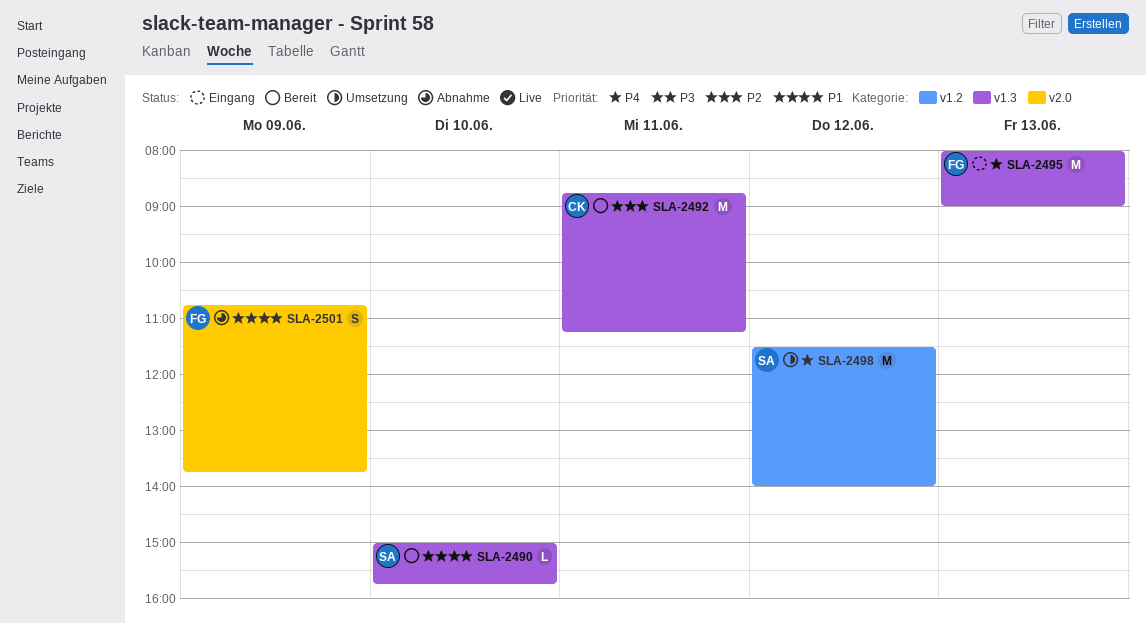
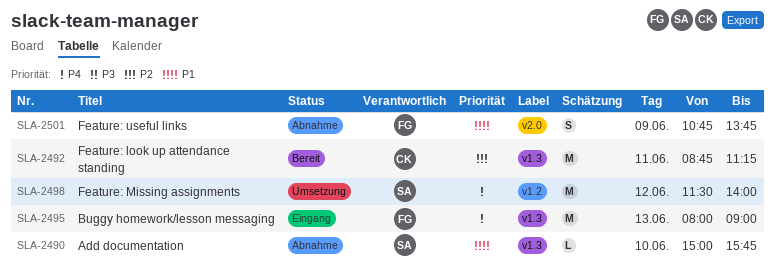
SLA-2490, status: Bereit -> Abnahme

